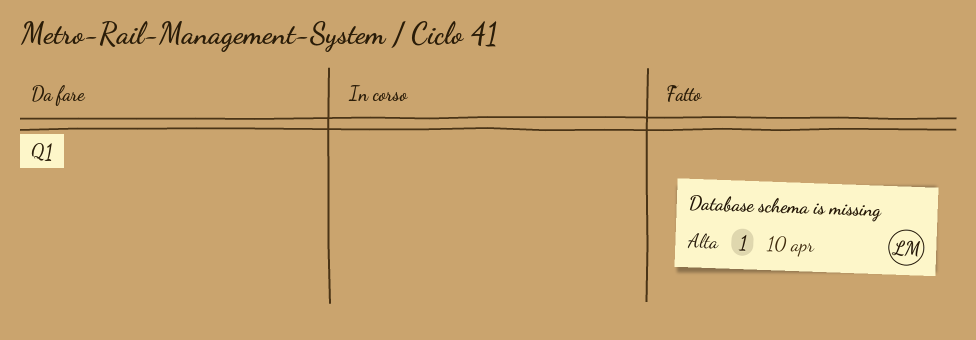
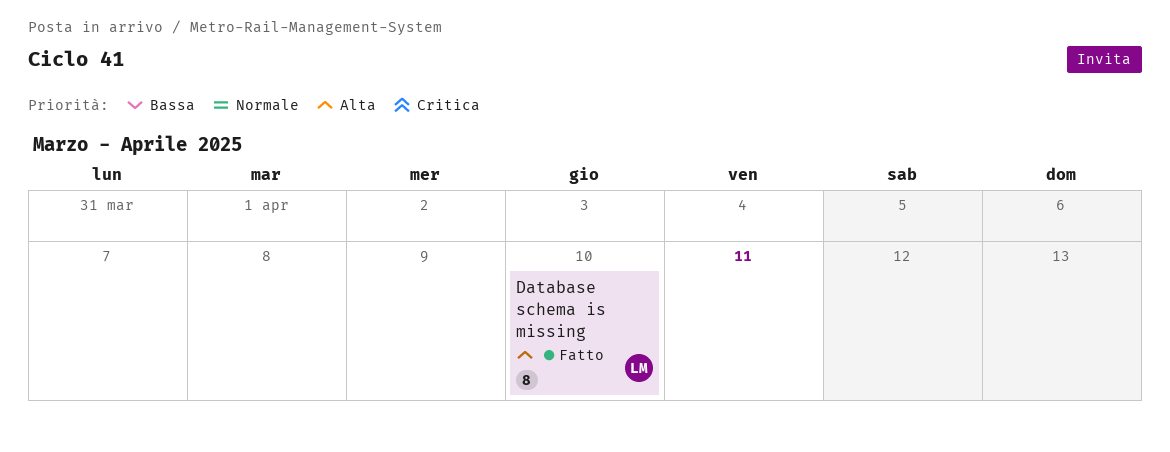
Database schema is missing, estimate: 1 -> 8

